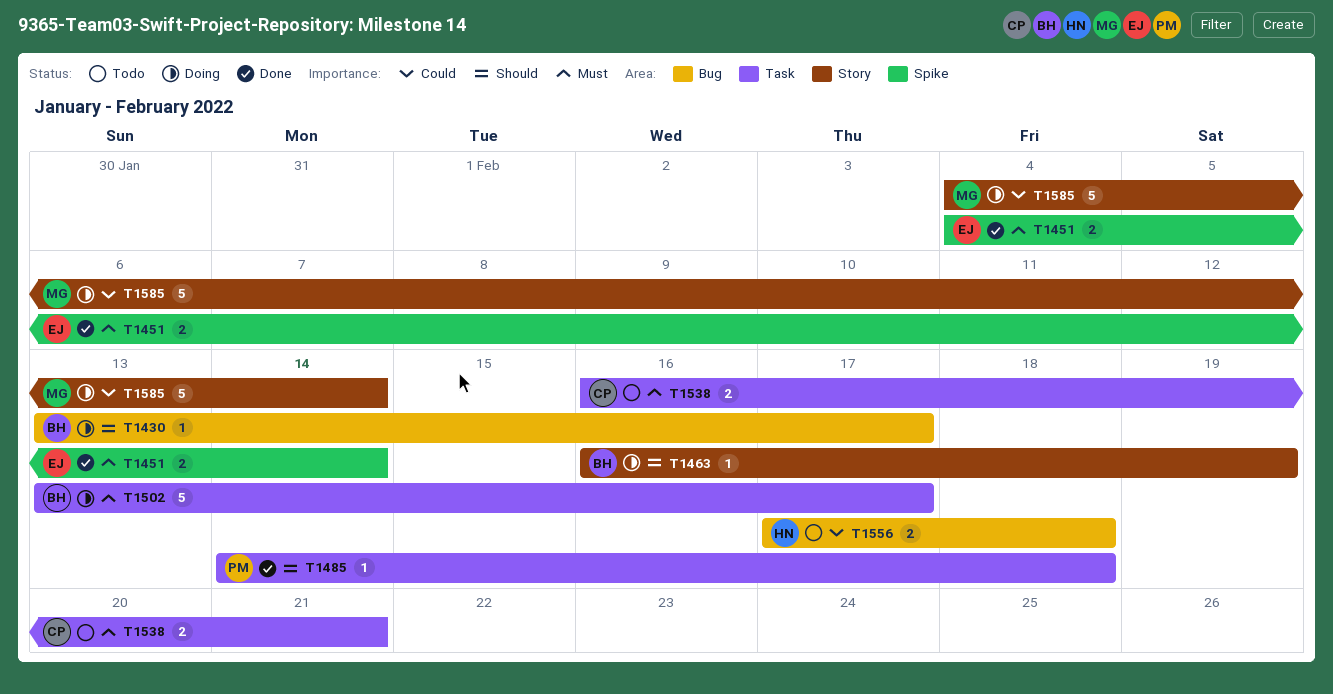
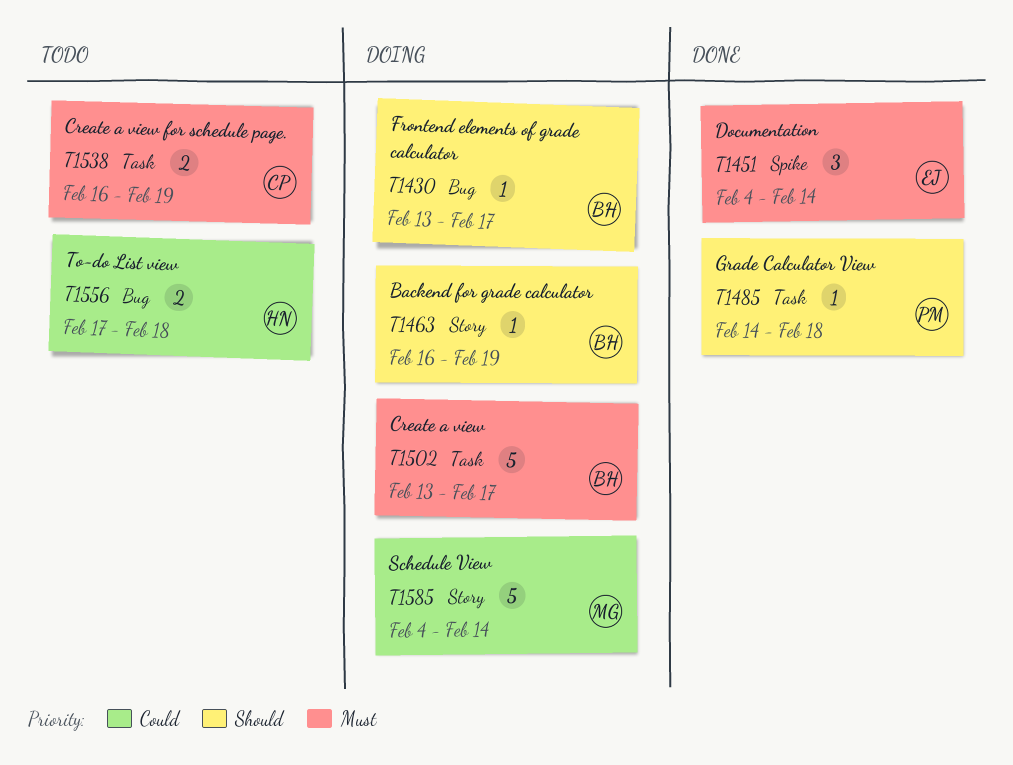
T1451, estimate: 2 -> 3
T1538, due: Feb 21 -> Feb 19

